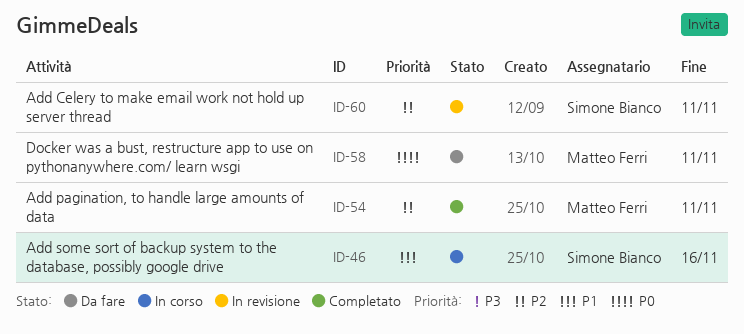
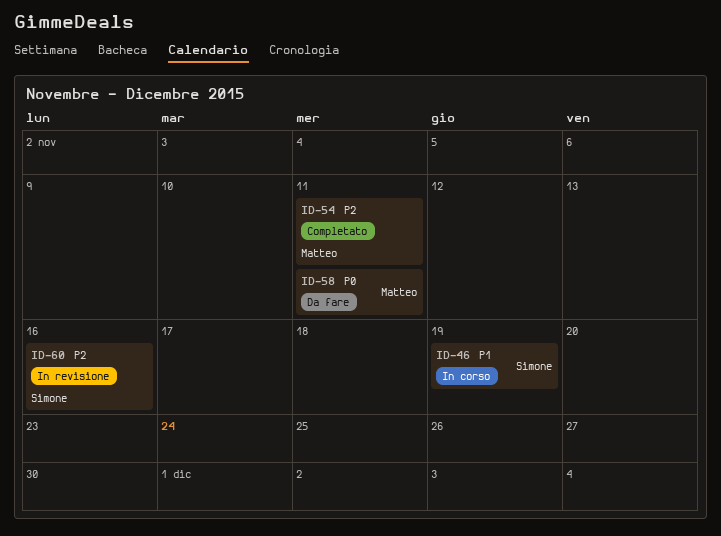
ID-46, due: Nov 16 -> Nov 19
ID-60, due: Nov 11 -> Nov 16

